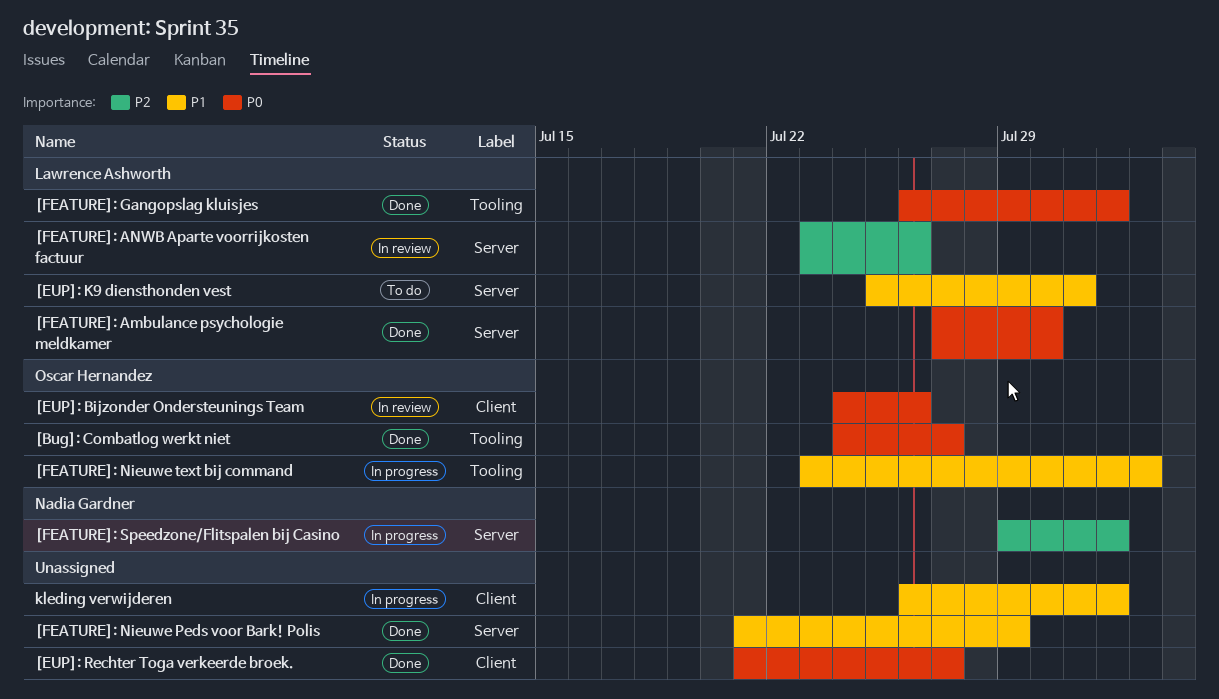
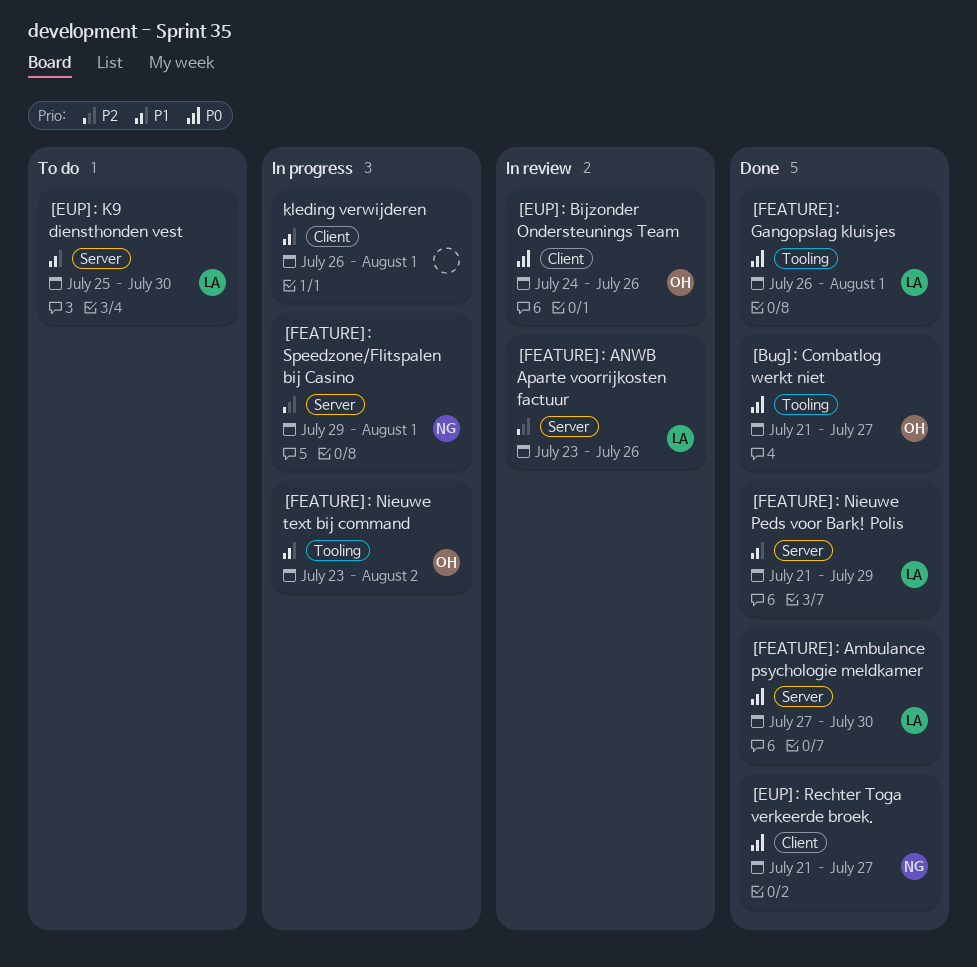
[Bug]: Combatlog werkt niet, start: Jul 24 -> Jul 21
[EUP]: K9 diensthonden vest, due: Jul 31 -> Jul 30
[EUP]: Rechter Toga verkeerde broek., owner: none -> Nadia Gardner
[FEATURE]: Nieuwe Peds voor Bark! Polis, owner: none -> Lawrence Ashworth

